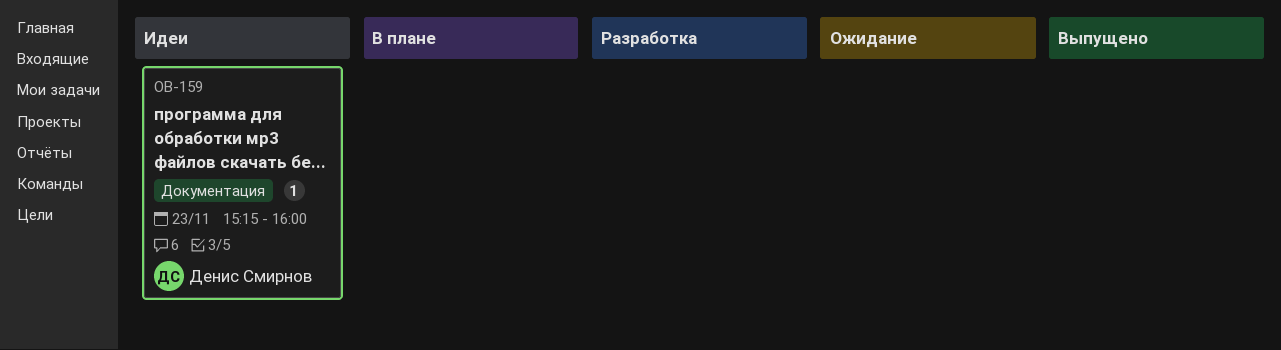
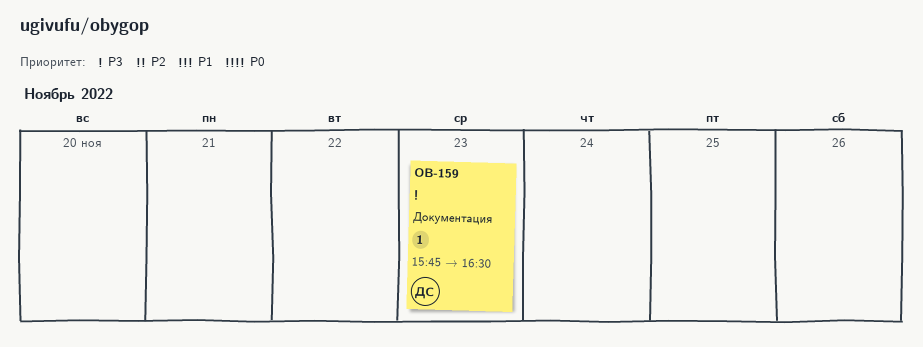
OB-159, begins: 15:15 -> 15:45
OB-159, ends: 16:00 -> 16:30

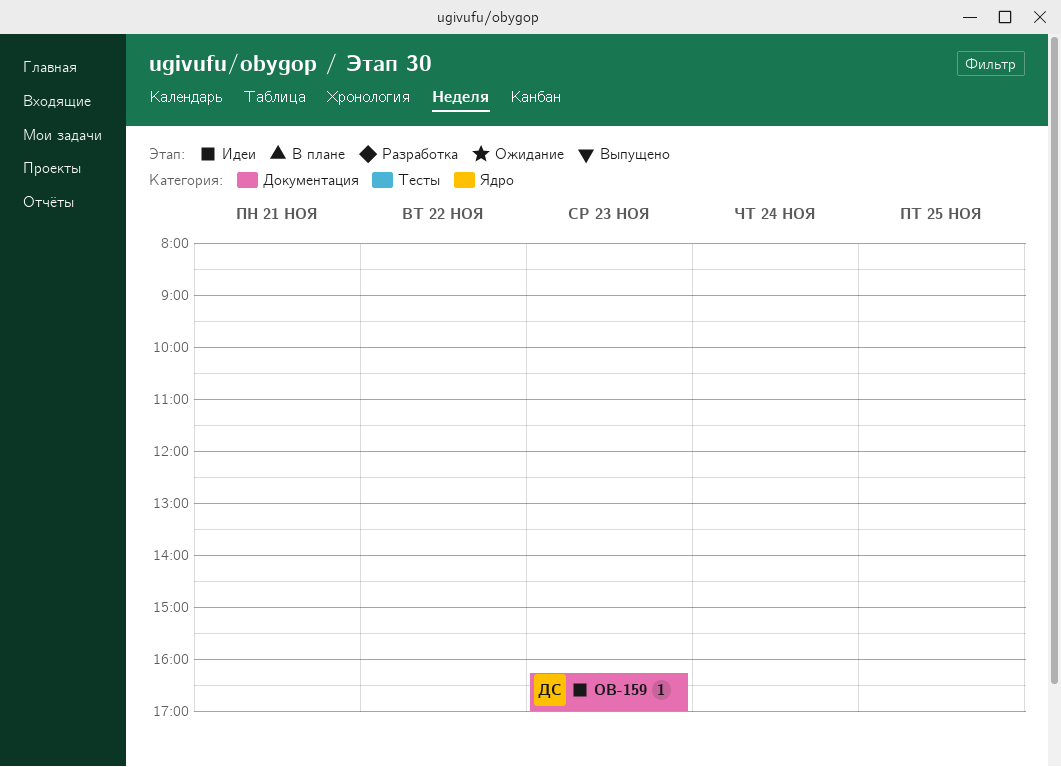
OB-159, begins: 15:45 -> 16:15
OB-159, ends: 16:30 -> 17:00

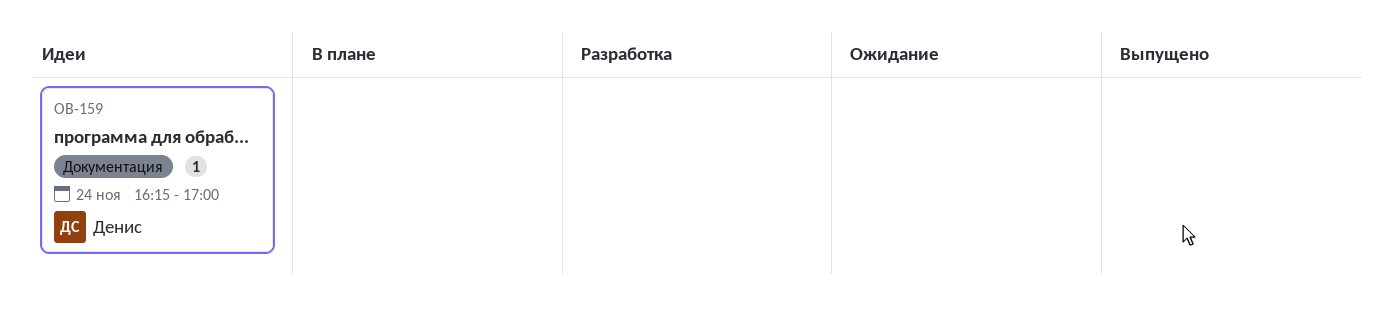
OB-159, day: Nov 23 -> Nov 24

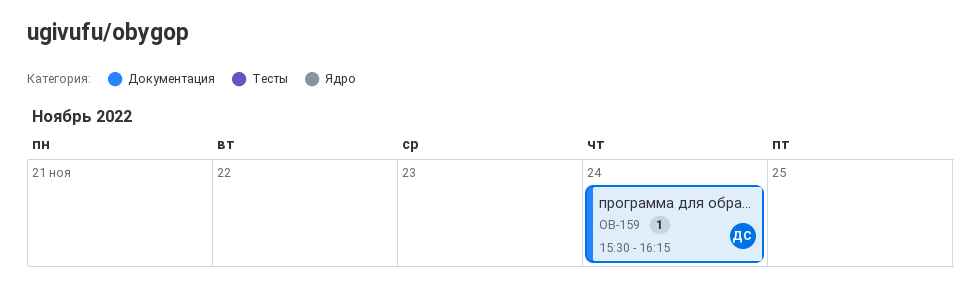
OB-159, begins: 16:15 -> 15:30
OB-159, ends: 17:00 -> 16:15

